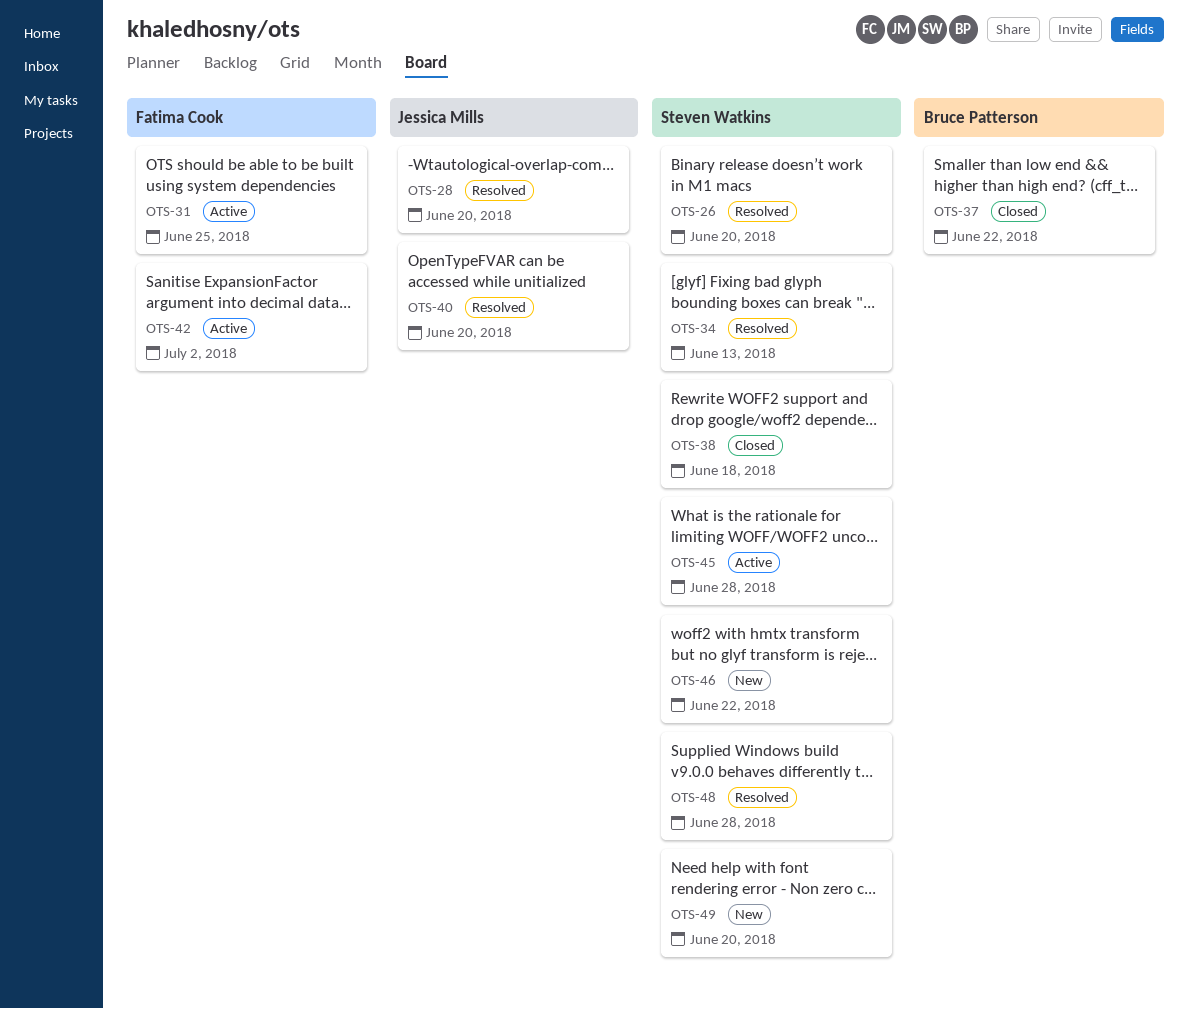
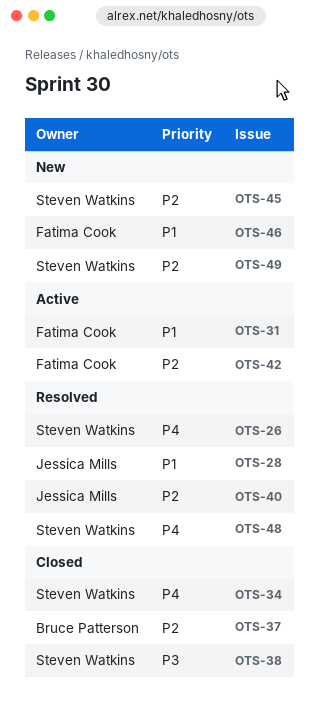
OTS-34, status: Resolved -> Closed
OTS-45, status: Active -> New
OTS-46, owner: Steven Watkins -> Fatima Cook

